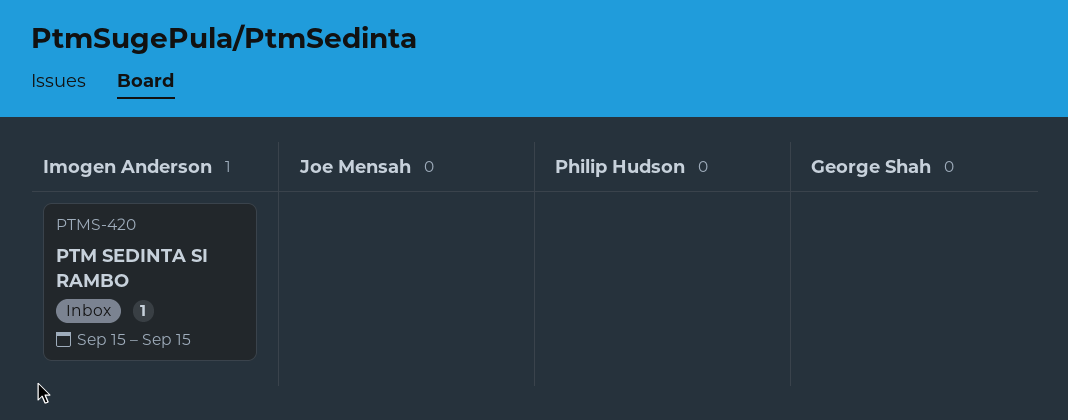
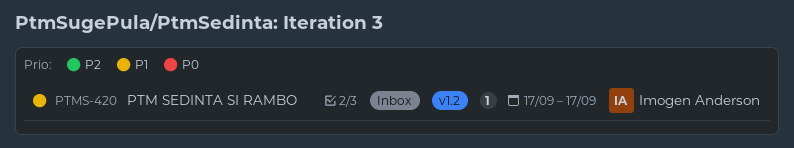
PTMS-420, start: Sep 15 -> Sep 17
PTMS-420, due: Sep 15 -> Sep 17

